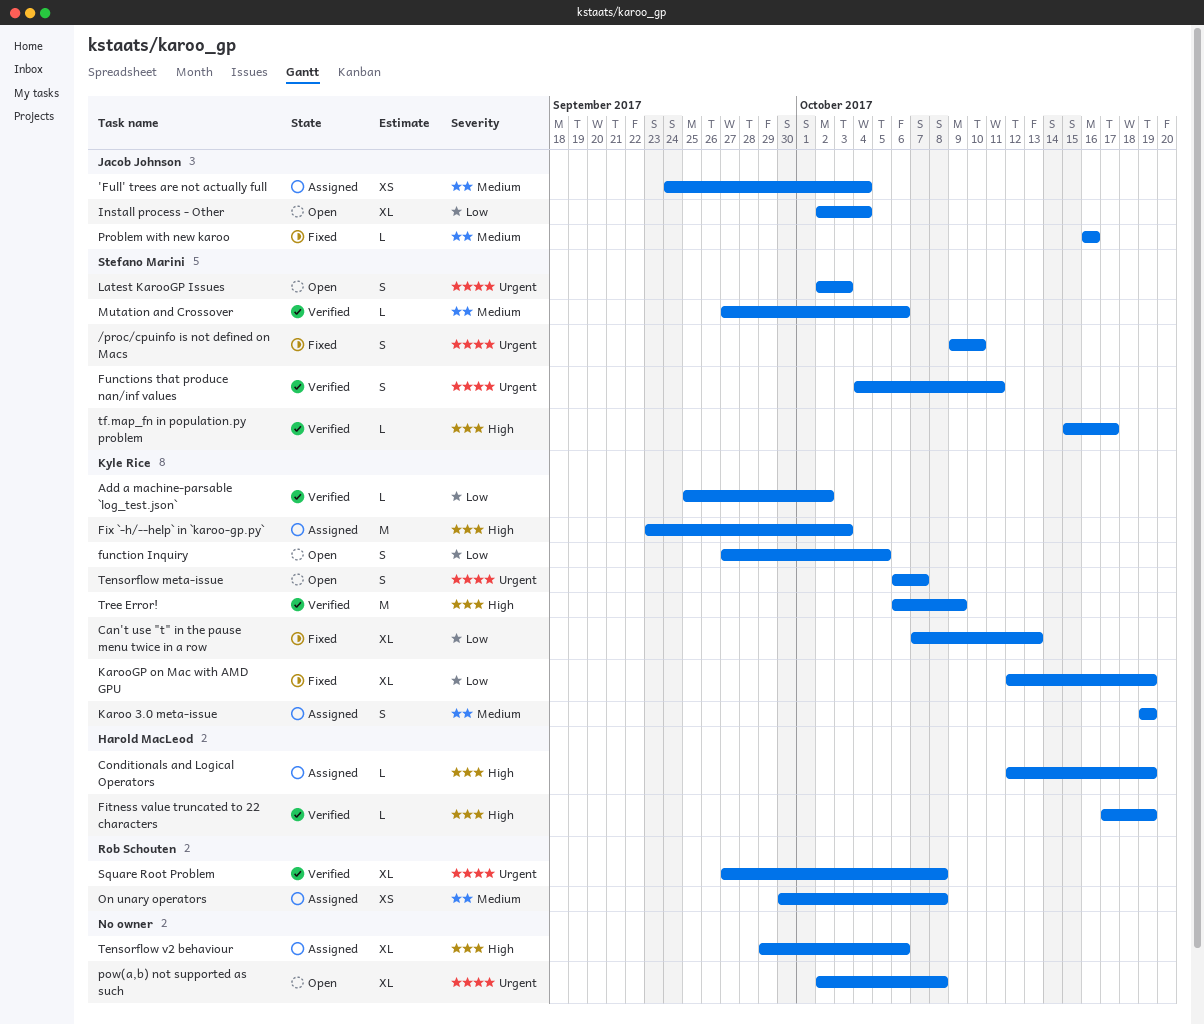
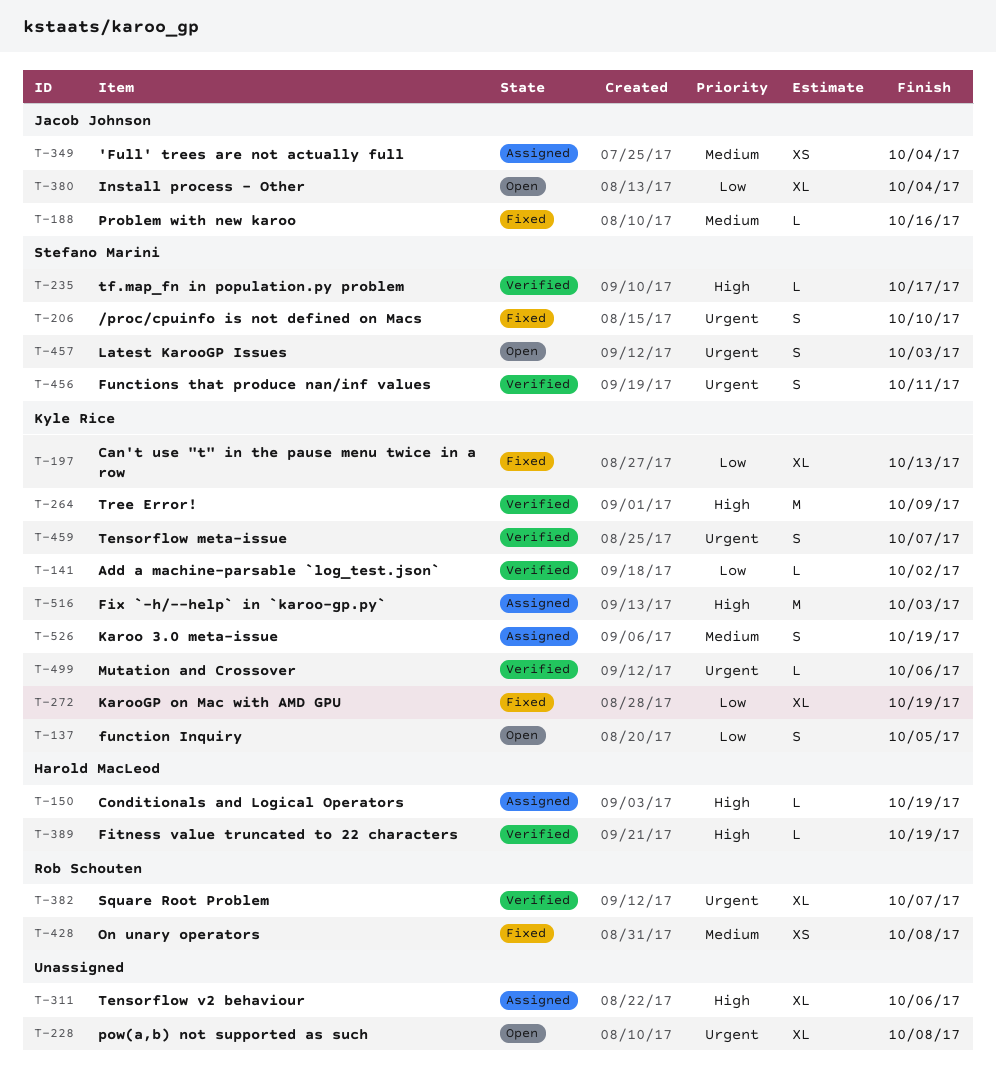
Mutation and Crossover, owner: Stefano Marini -> Kyle Rice
Mutation and Crossover, priority: Medium -> Urgent
On unary operators, status: Assigned -> Fixed
Square Root Problem, due: Oct 8 -> Oct 7
Tensorflow meta-issue, status: Open -> Verified

